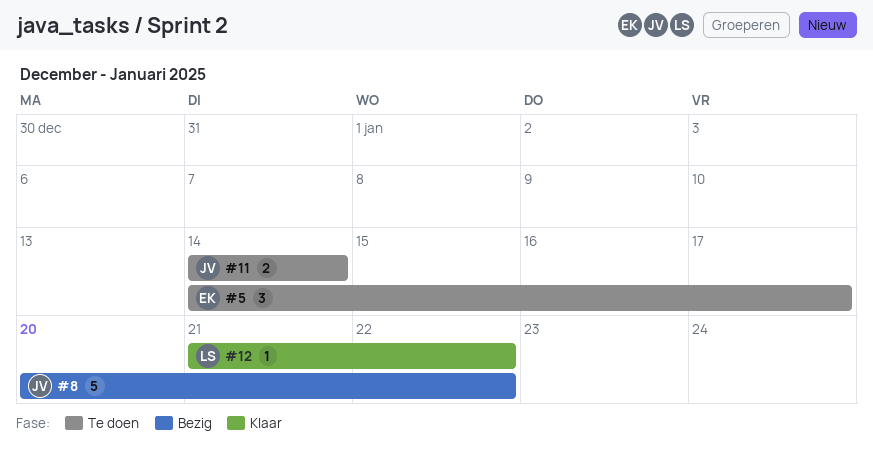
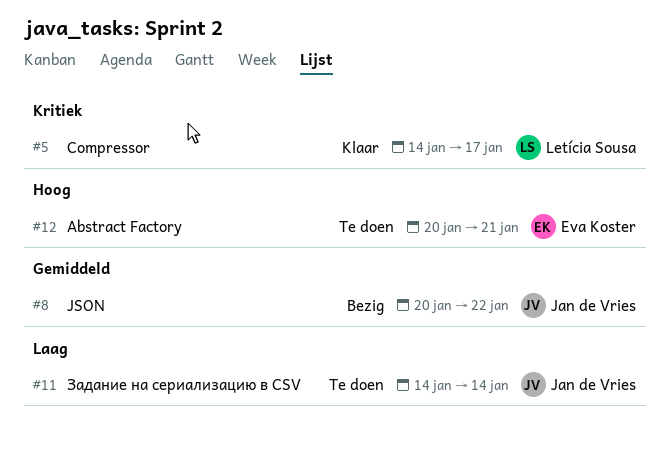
#5, status: Te doen -> Klaar
#5, owner: Eva Koster -> Letícia Sousa
#12, status: Klaar -> Te doen
#12, owner: Letícia Sousa -> Eva Koster
#12, start: Jan 21 -> Jan 20
#12, due: Jan 22 -> Jan 21

